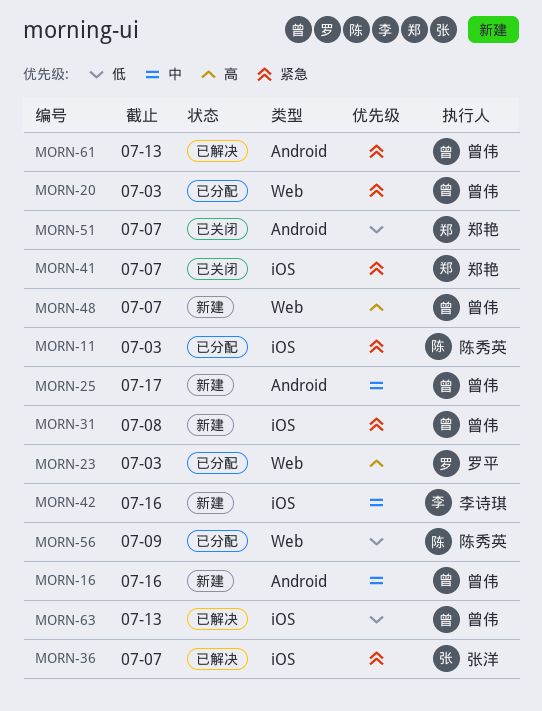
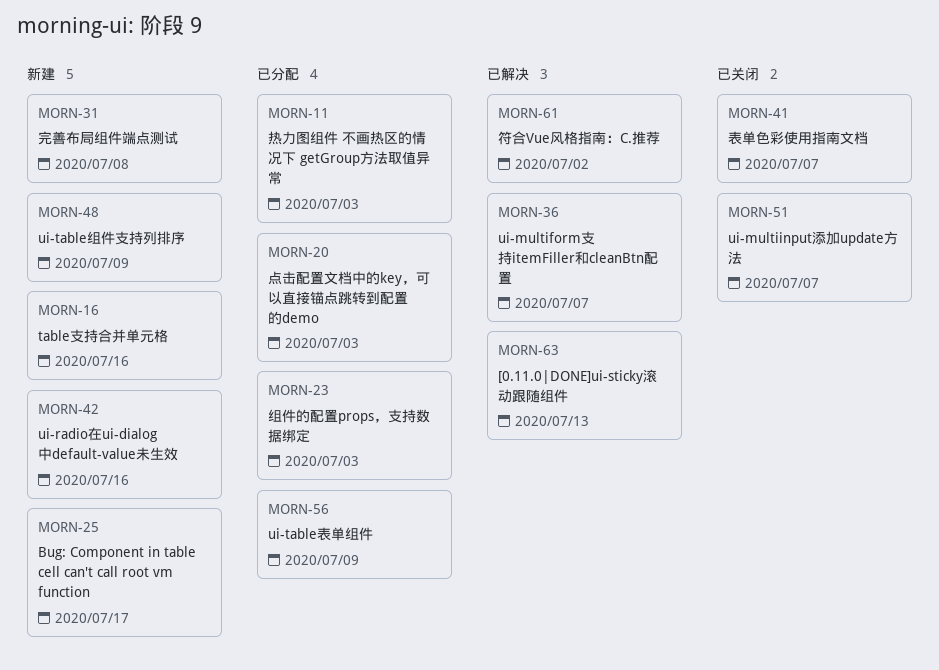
MORN-48, due: Jul 7 -> Jul 9
MORN-61, due: Jul 13 -> Jul 2

